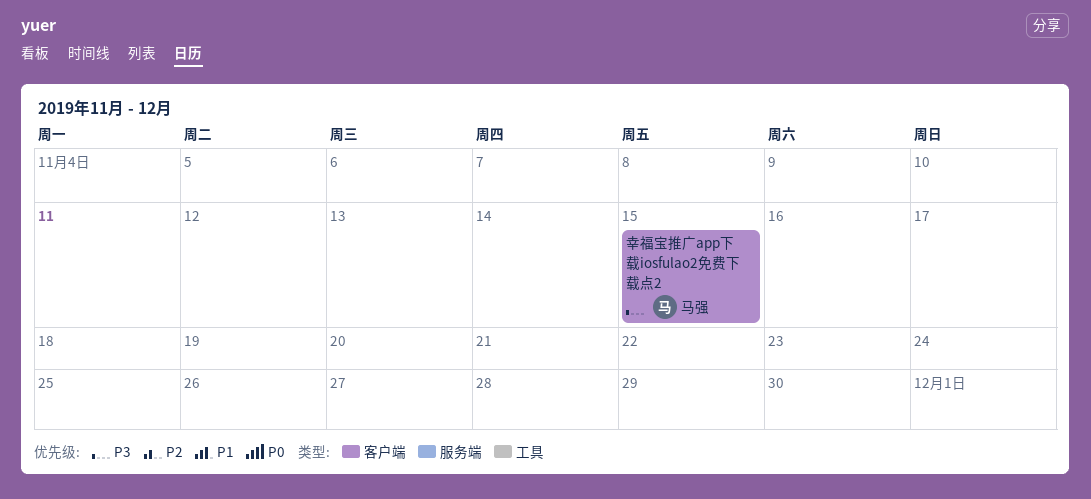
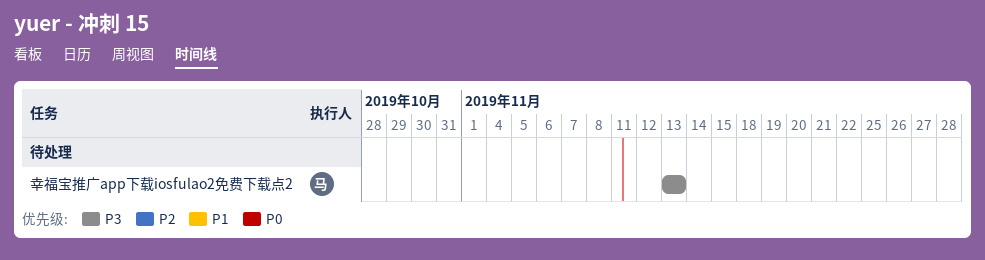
幸福宝推广app下载iosfulao2免费下载点2, due: Nov 15 -> Nov 13

